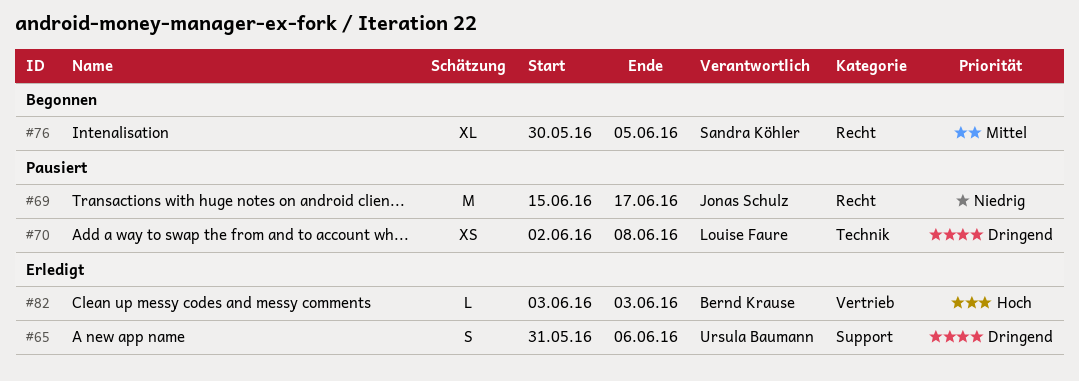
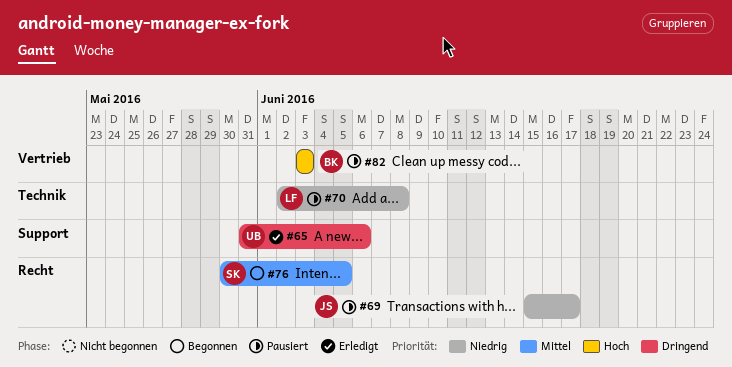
#70, priority: Dringend -> Niedrig
#82, status: Erledigt -> Pausiert

